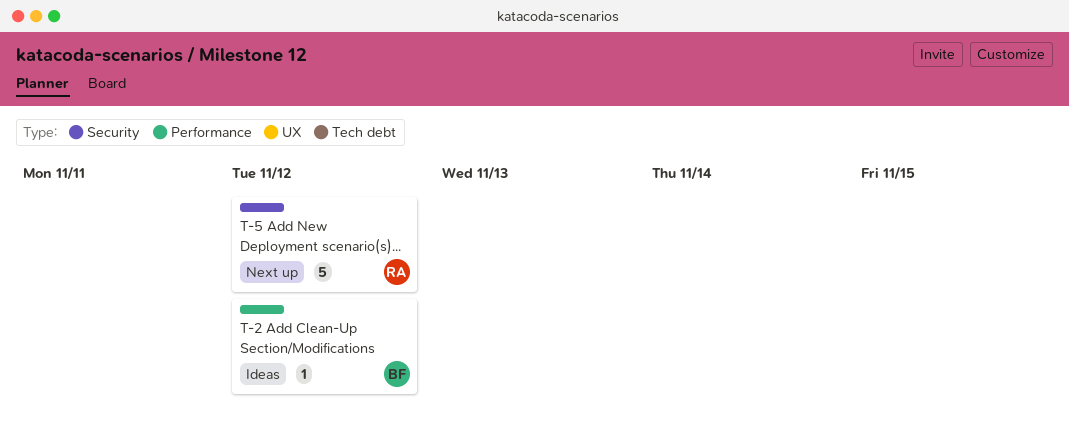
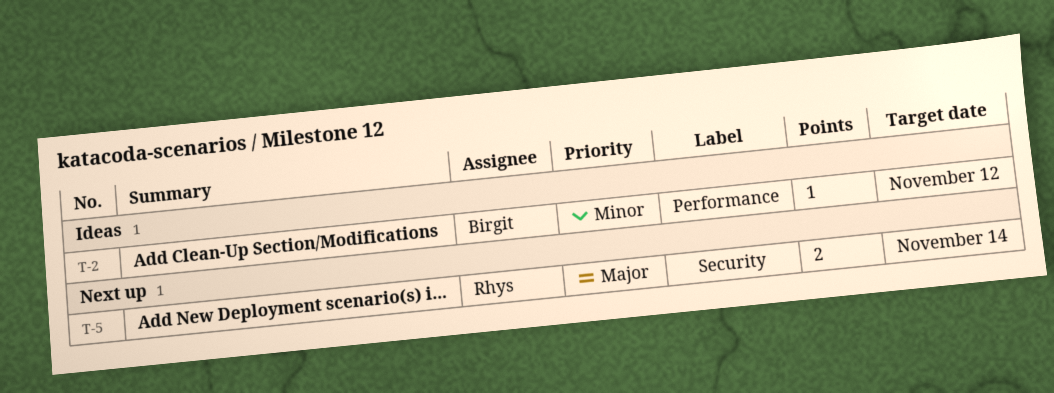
T-5, estimate: 5 -> 2
T-5, due: Nov 12 -> Nov 14

